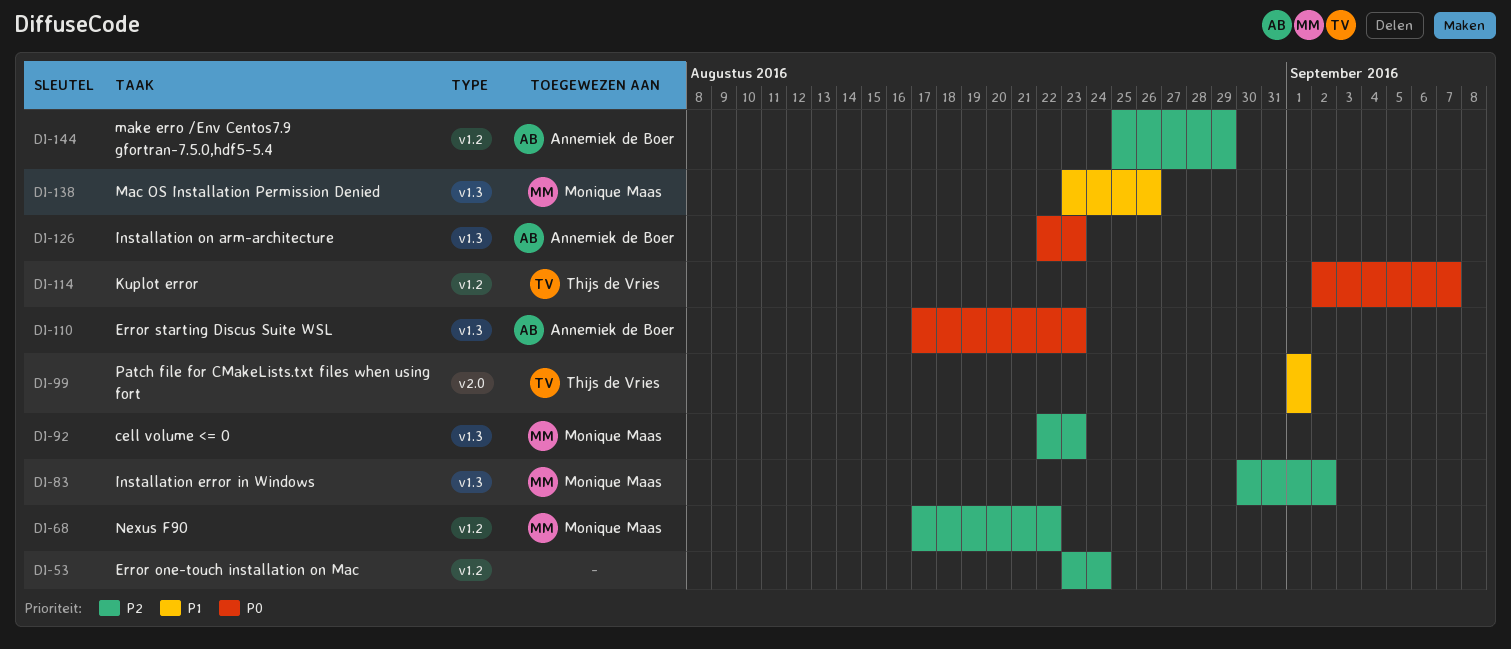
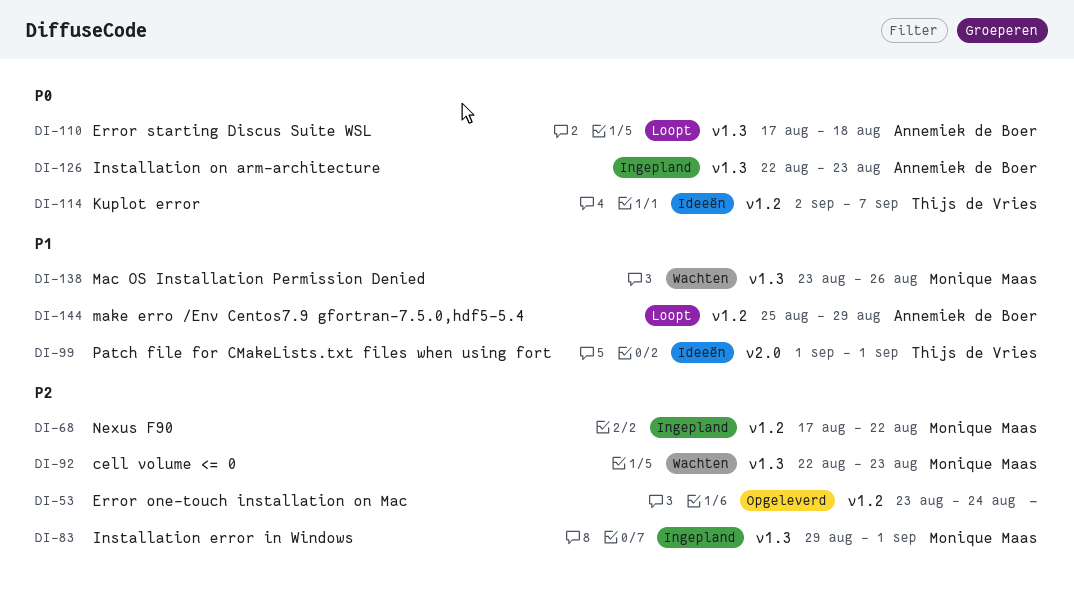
DI-83, start: Aug 30 -> Aug 29
DI-83, due: Sep 2 -> Sep 1
DI-110, due: Aug 23 -> Aug 18
DI-144, priority: P2 -> P1

